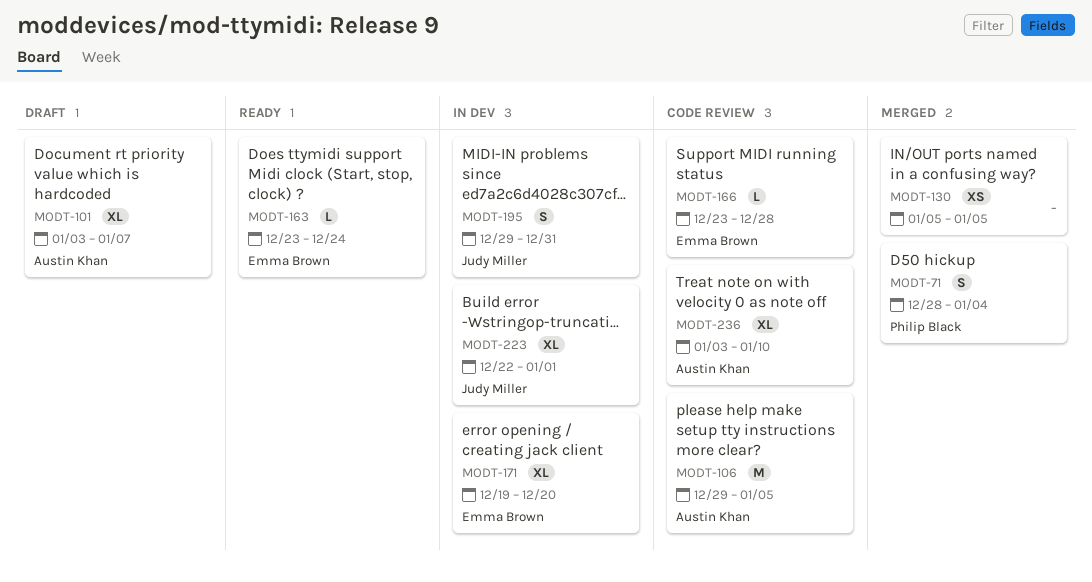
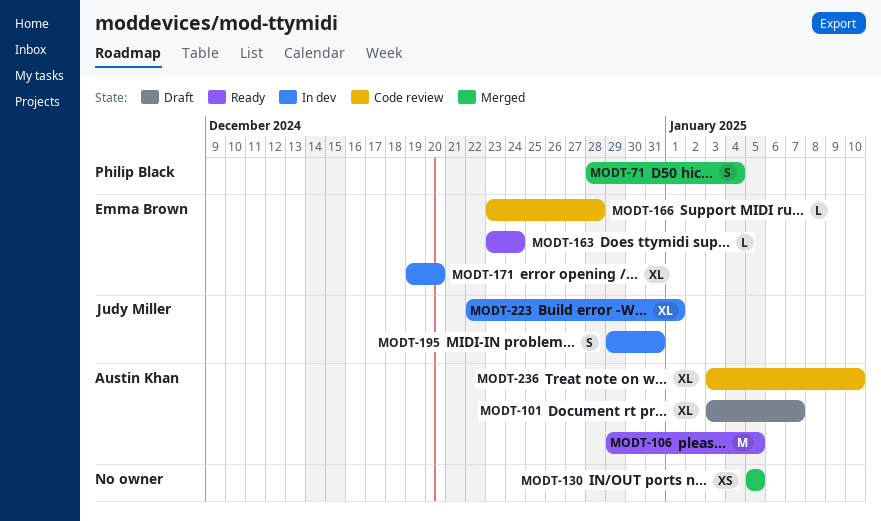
MODT-106, status: Code review -> Ready

